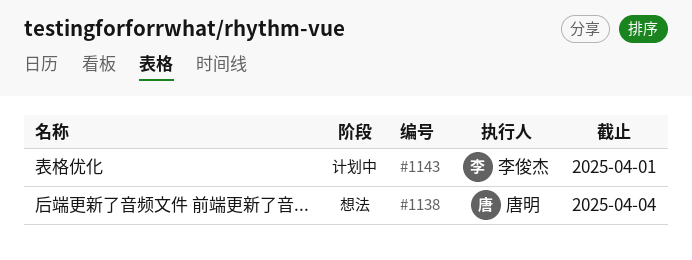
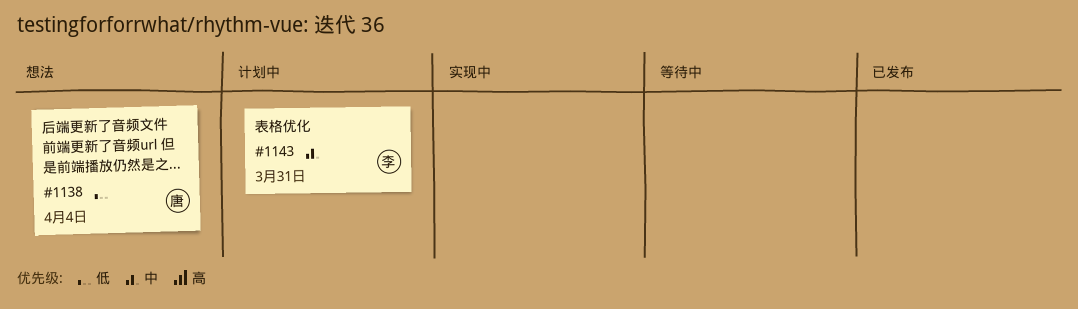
#1143, due: Apr 1 -> Mar 31

